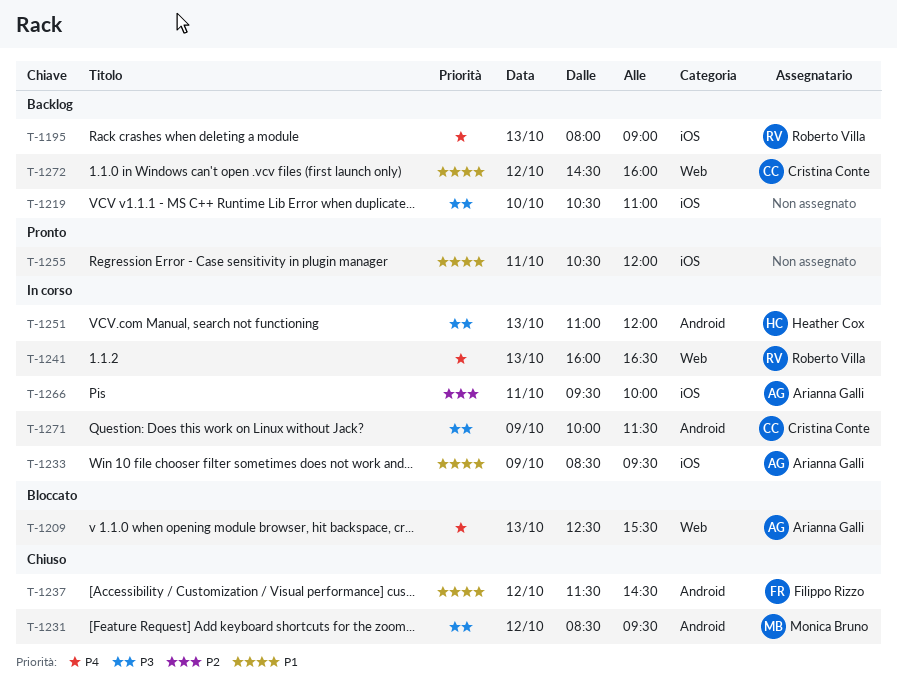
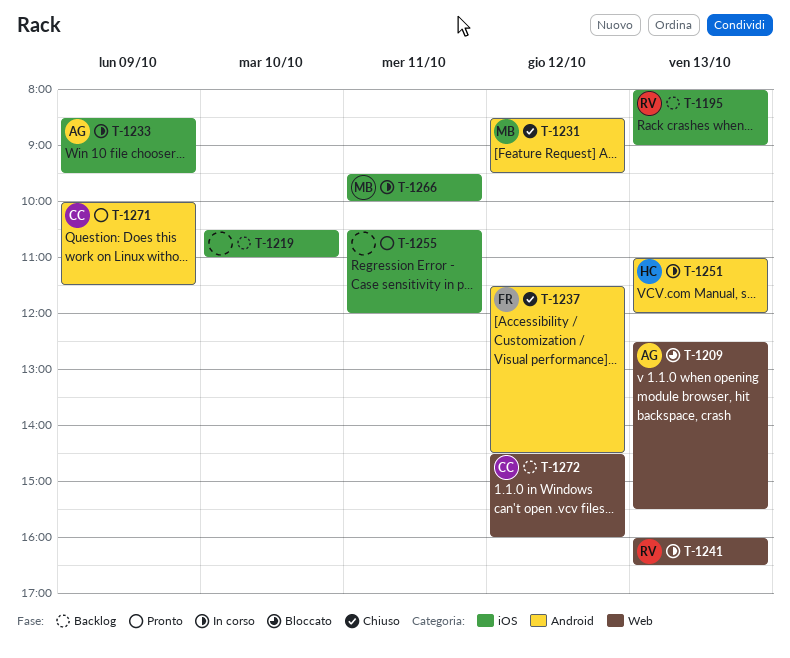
T-1266, owner: Arianna Galli -> Monica Bruno
T-1271, status: In corso -> Pronto

